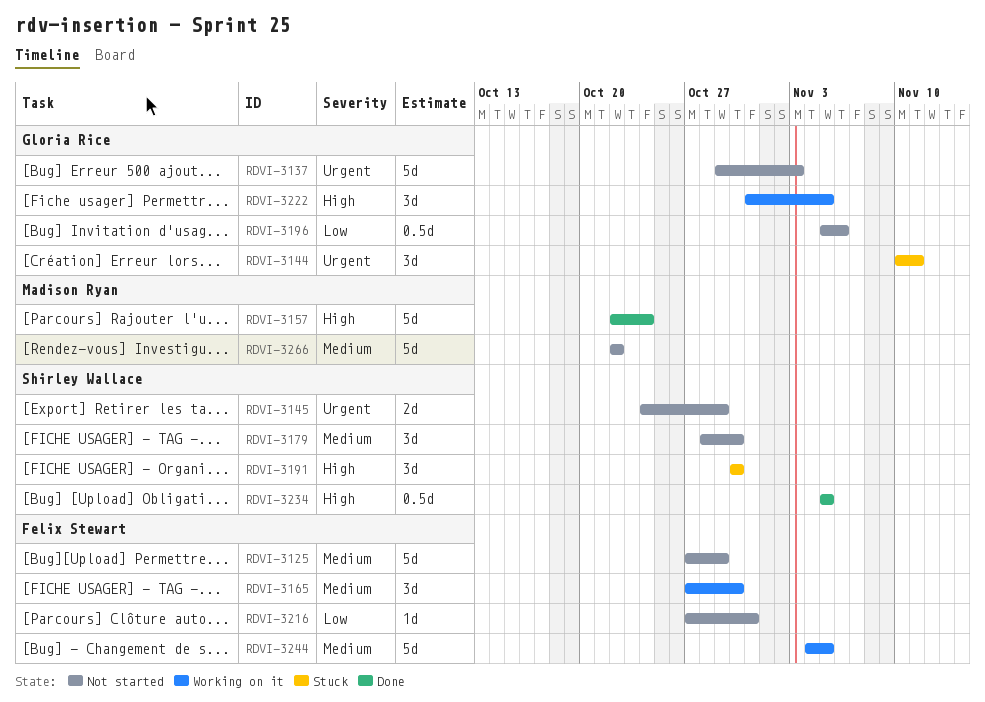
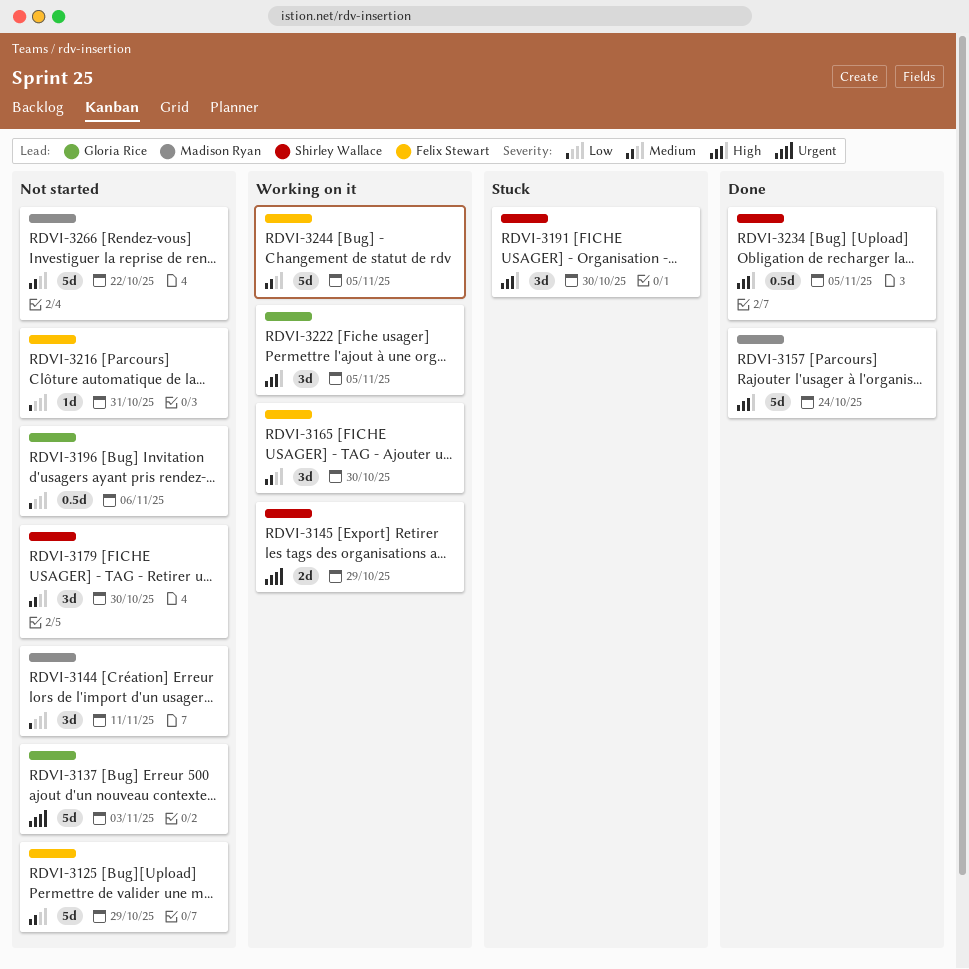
RDVI-3144, status: Stuck -> Not started
RDVI-3144, owner: Gloria Rice -> Madison Ryan
RDVI-3144, priority: Urgent -> Low
RDVI-3145, status: Not started -> Working on it

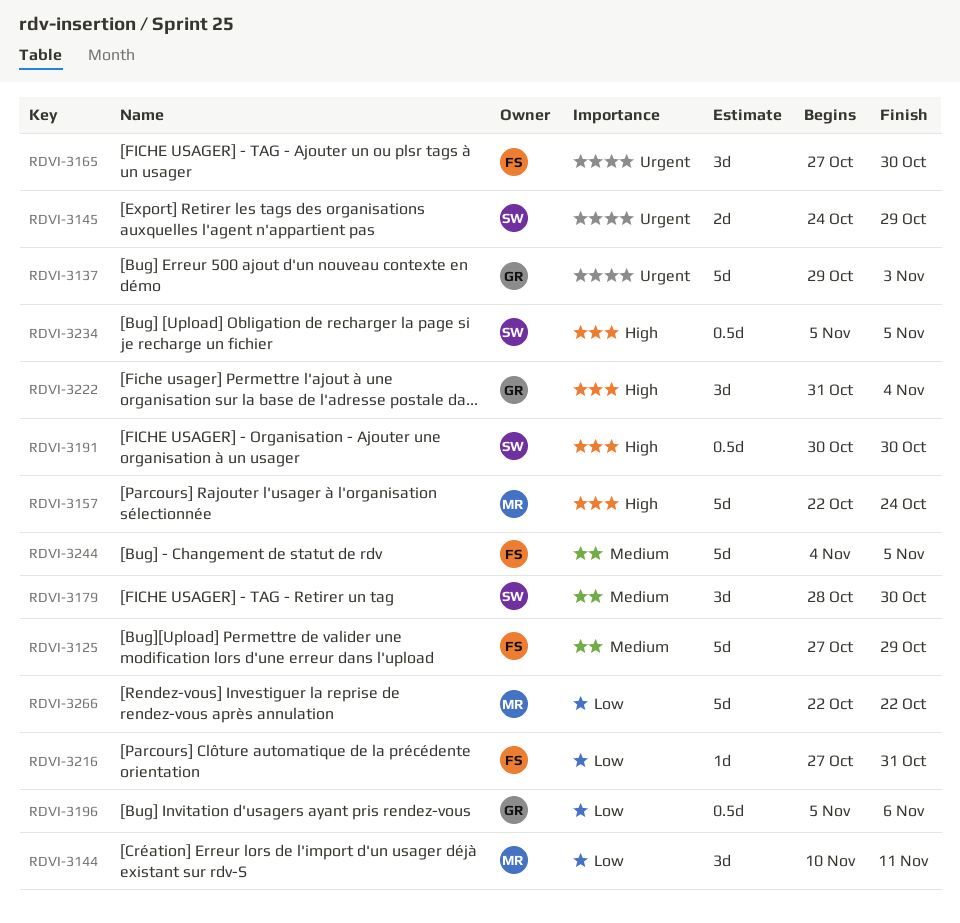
RDVI-3165, priority: Medium -> Urgent
RDVI-3191, estimate: 3d -> 0.5d
RDVI-3222, due: Nov 5 -> Nov 4
RDVI-3266, priority: Medium -> Low

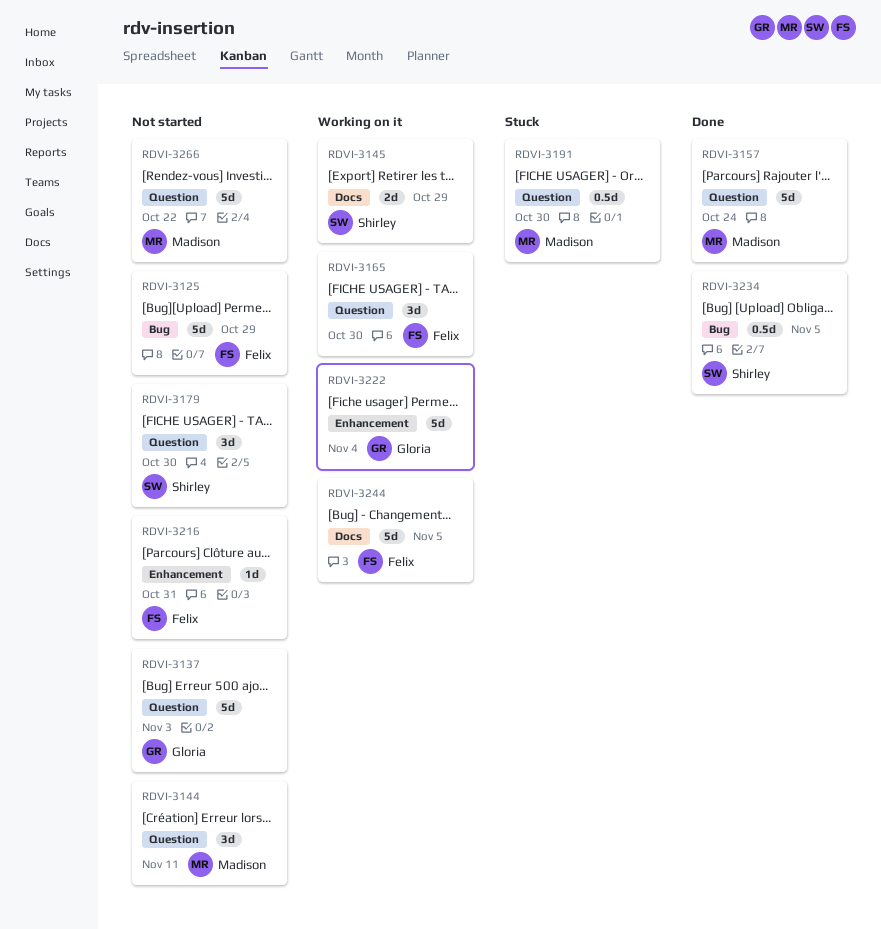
RDVI-3191, owner: Shirley -> Madison
RDVI-3196: present -> none
RDVI-3222, estimate: 3d -> 5d

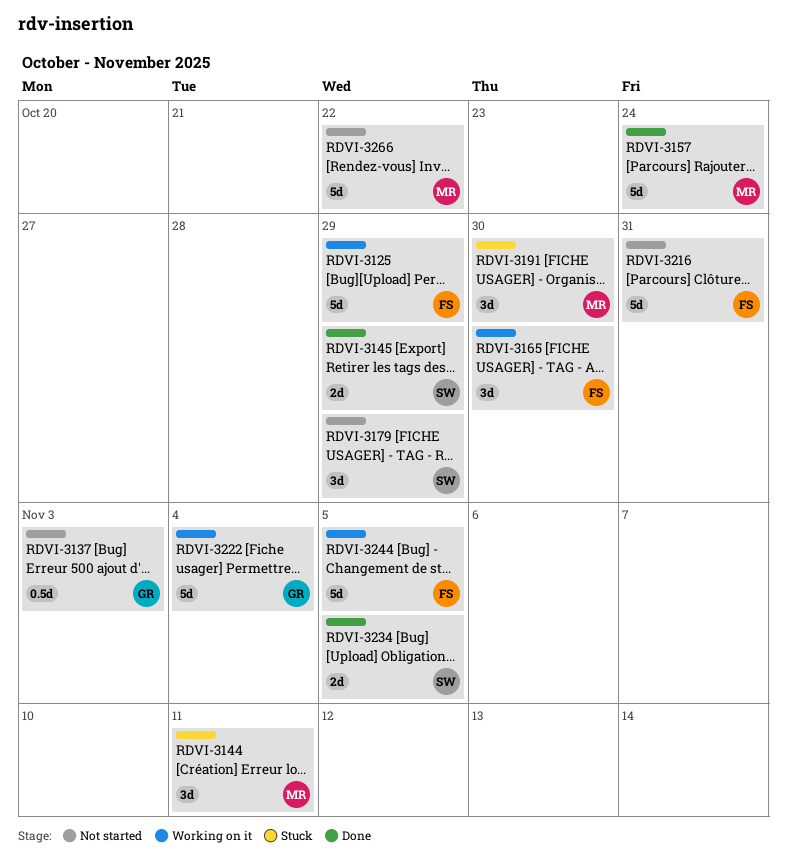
RDVI-3125, status: Not started -> Working on it
RDVI-3137, estimate: 5d -> 0.5d
RDVI-3144, status: Not started -> Stuck
RDVI-3145, status: Working on it -> Done
RDVI-3179, due: Oct 30 -> Oct 29
RDVI-3191, estimate: 0.5d -> 3d
RDVI-3216, estimate: 1d -> 5d
RDVI-3234, estimate: 0.5d -> 2d

